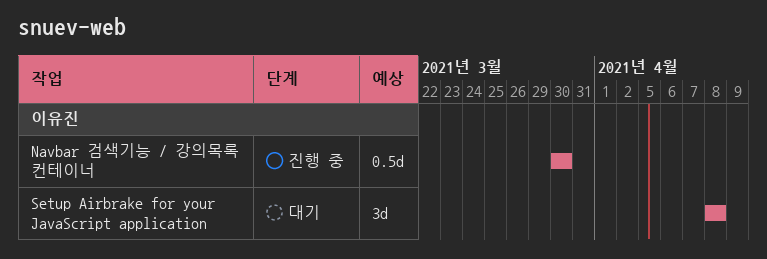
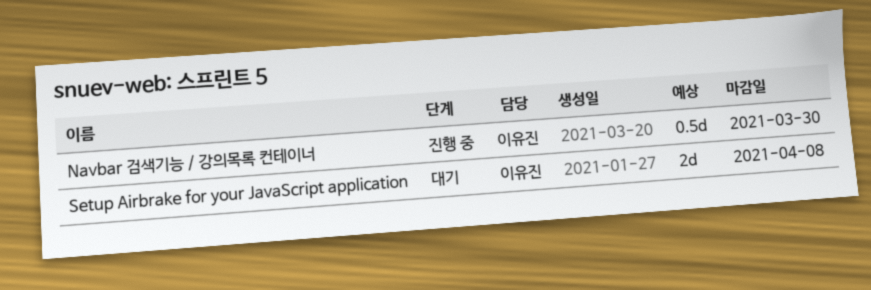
Setup Airbrake for your JavaScript application, estimate: 3d -> 2d

